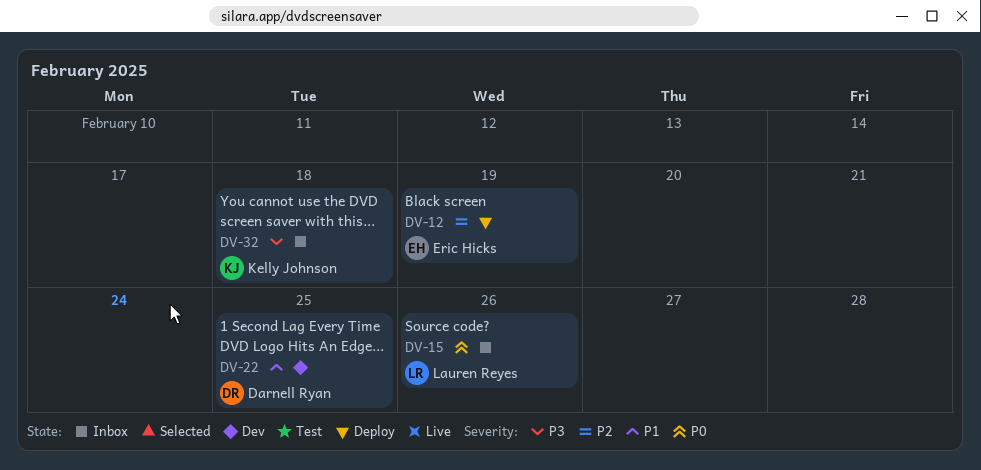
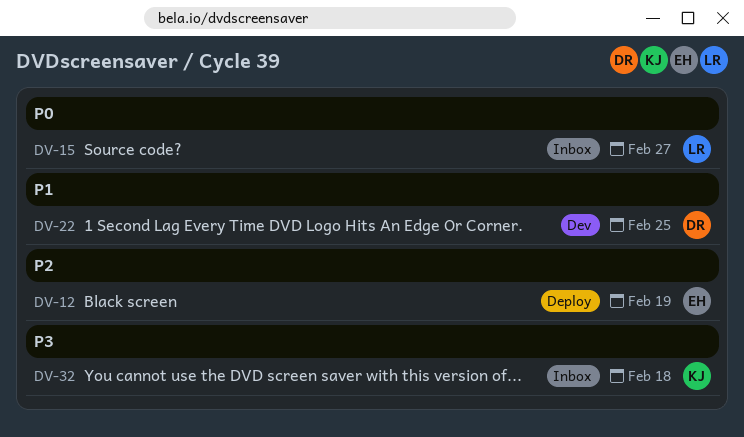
DV-15, due: Feb 26 -> Feb 27

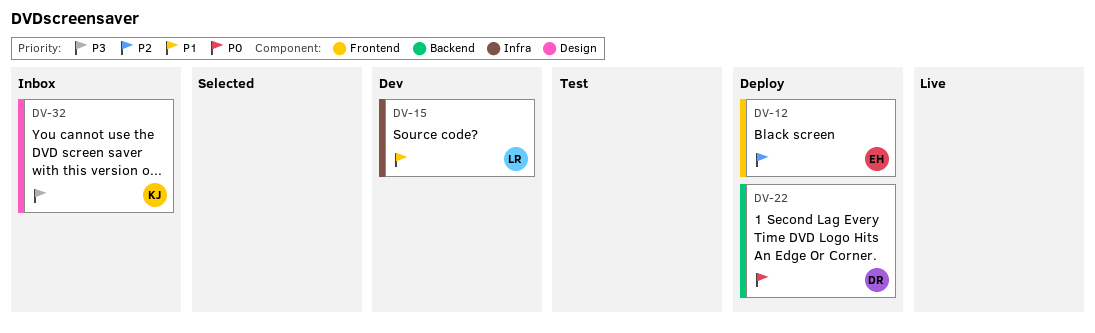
DV-15, status: Inbox -> Dev
DV-15, priority: P0 -> P1
DV-22, status: Dev -> Deploy
DV-22, priority: P1 -> P0

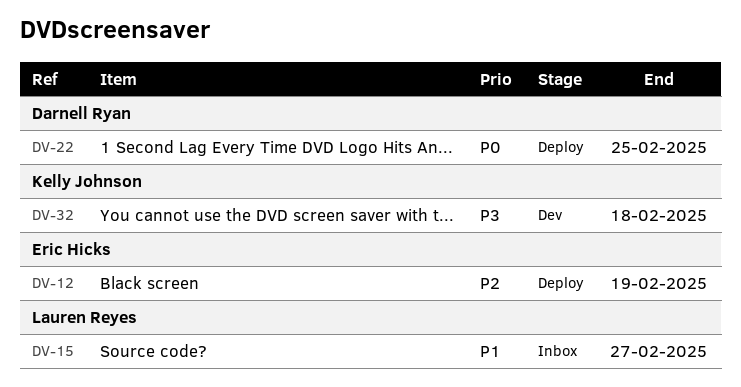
DV-15, status: Dev -> Inbox
DV-32, status: Inbox -> Dev

